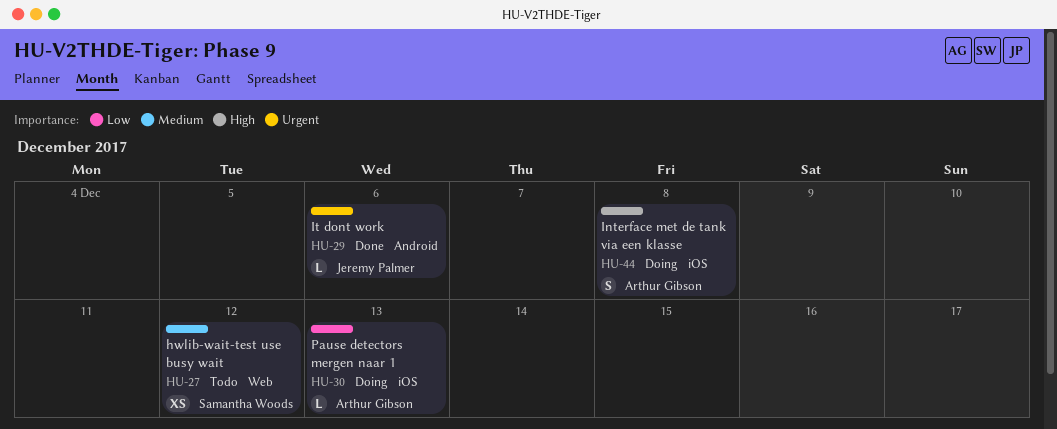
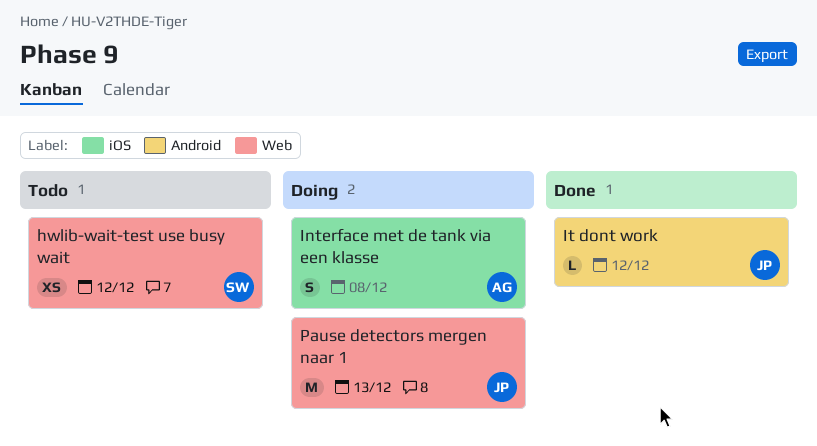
It dont work, due: Dec 6 -> Dec 12
Pause detectors mergen naar 1, owner: Arthur Gibson -> Jeremy Palmer
Pause detectors mergen naar 1, label: iOS -> Web
Pause detectors mergen naar 1, estimate: L -> M

